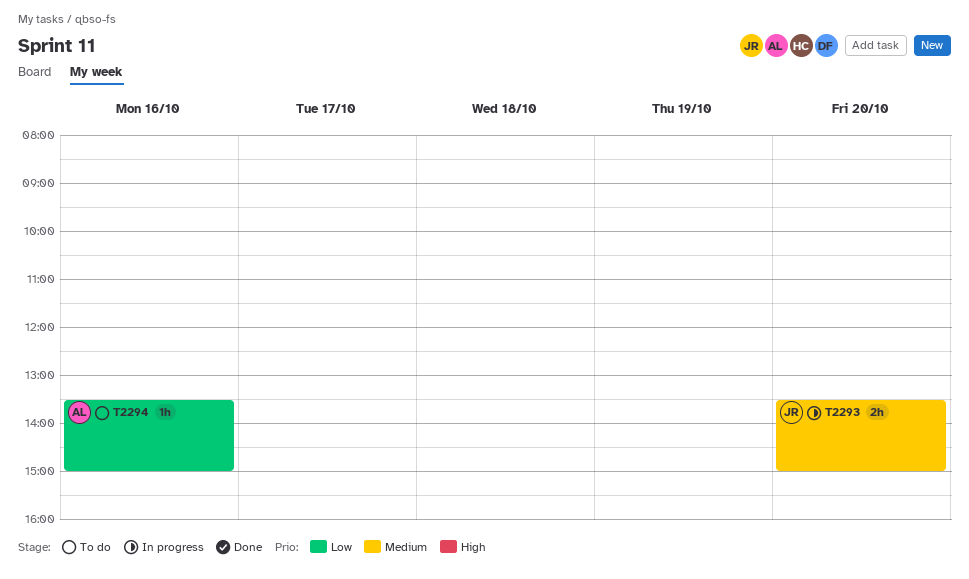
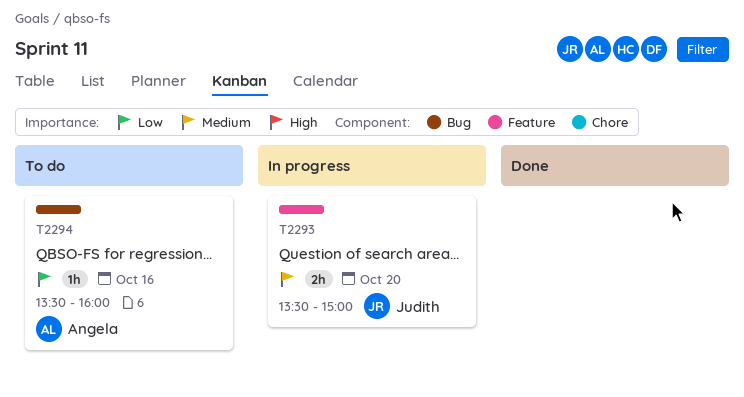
T2294, ends: 15:00 -> 16:00

